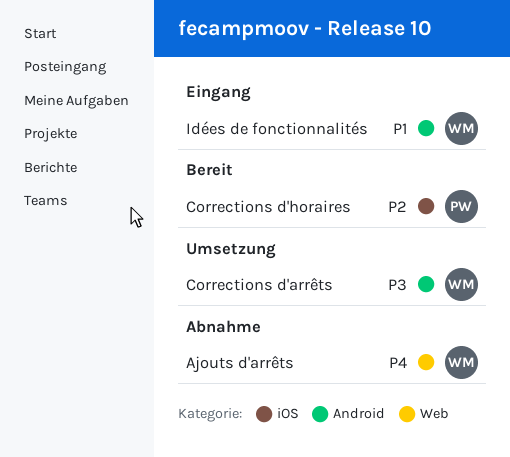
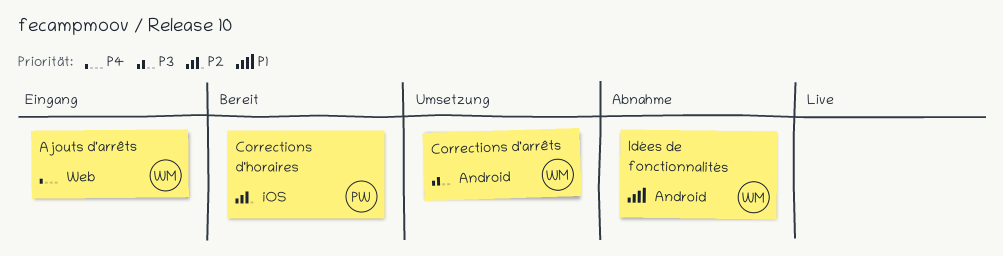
Ajouts d'arrêts, status: Abnahme -> Eingang
Idées de fonctionnalités, status: Eingang -> Abnahme

